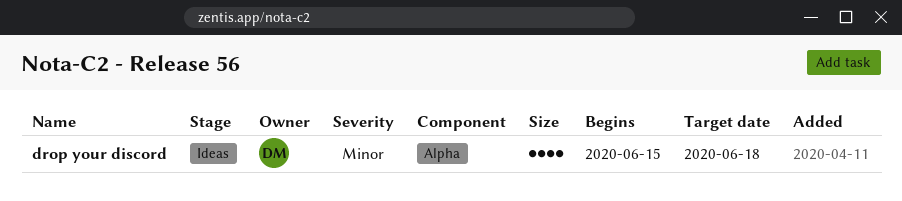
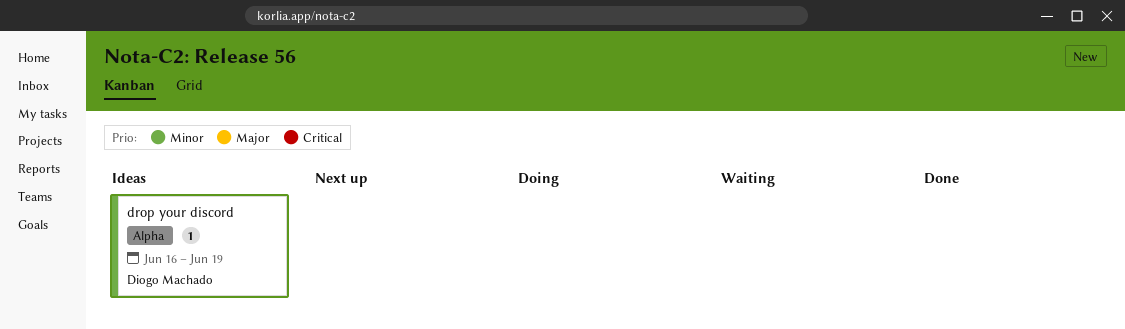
drop your discord, estimate: 4 -> 1
drop your discord, start: Jun 15 -> Jun 16
drop your discord, due: Jun 18 -> Jun 19

